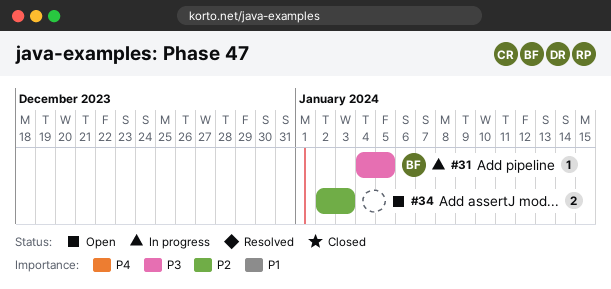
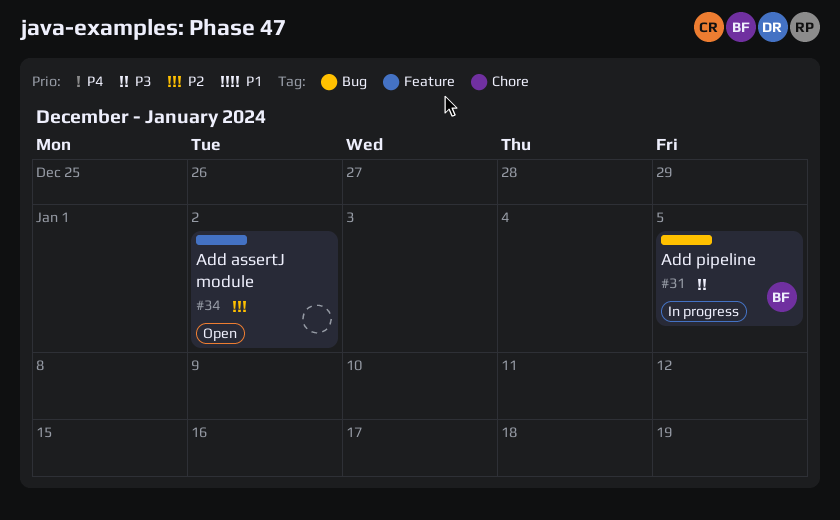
#34, due: Jan 3 -> Jan 2

